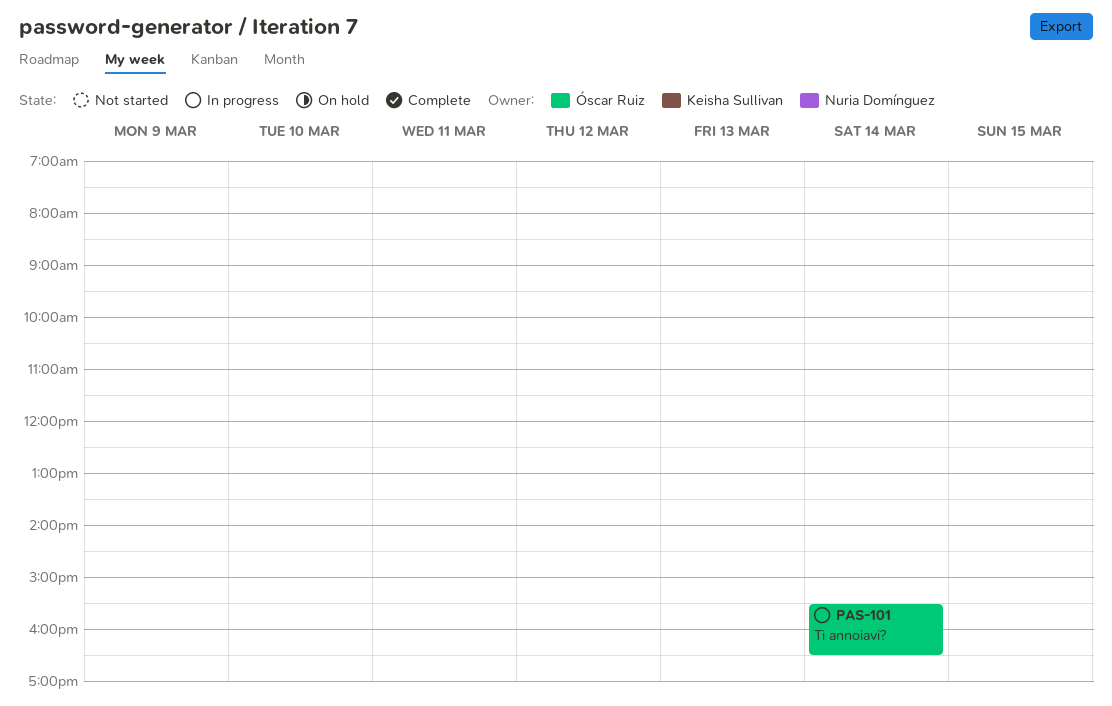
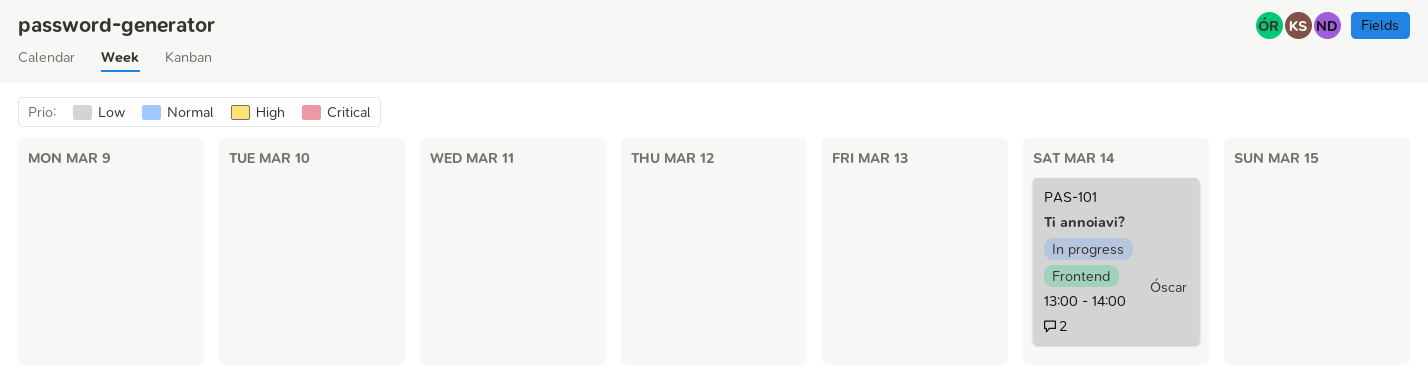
PAS-101, begins: 15:30 -> 13:00
PAS-101, ends: 16:30 -> 14:00

